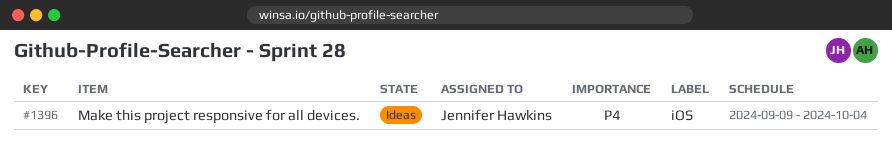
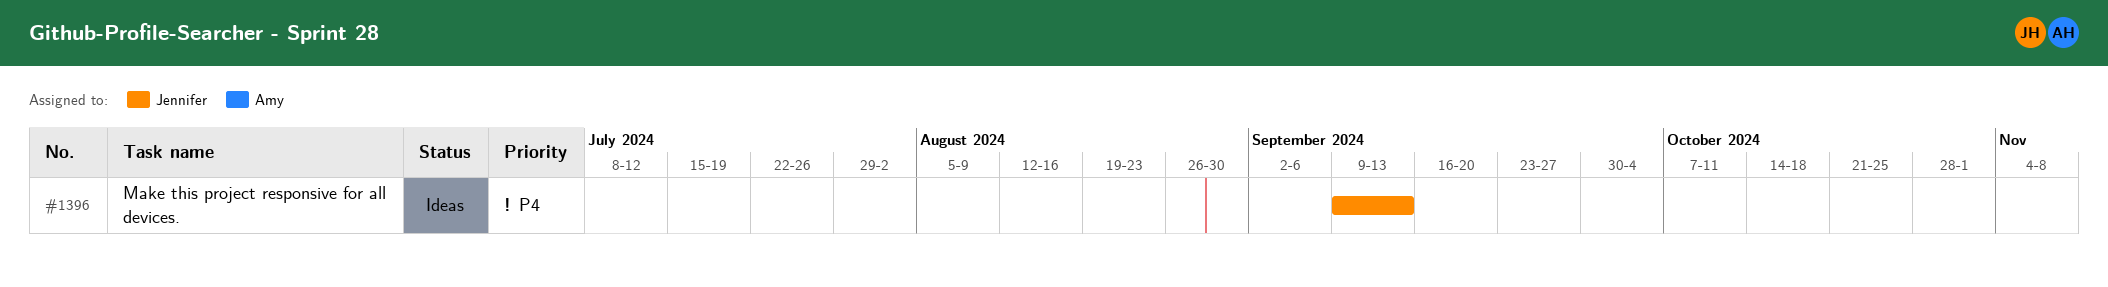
#1396, due: Oct 4 -> Sep 13

